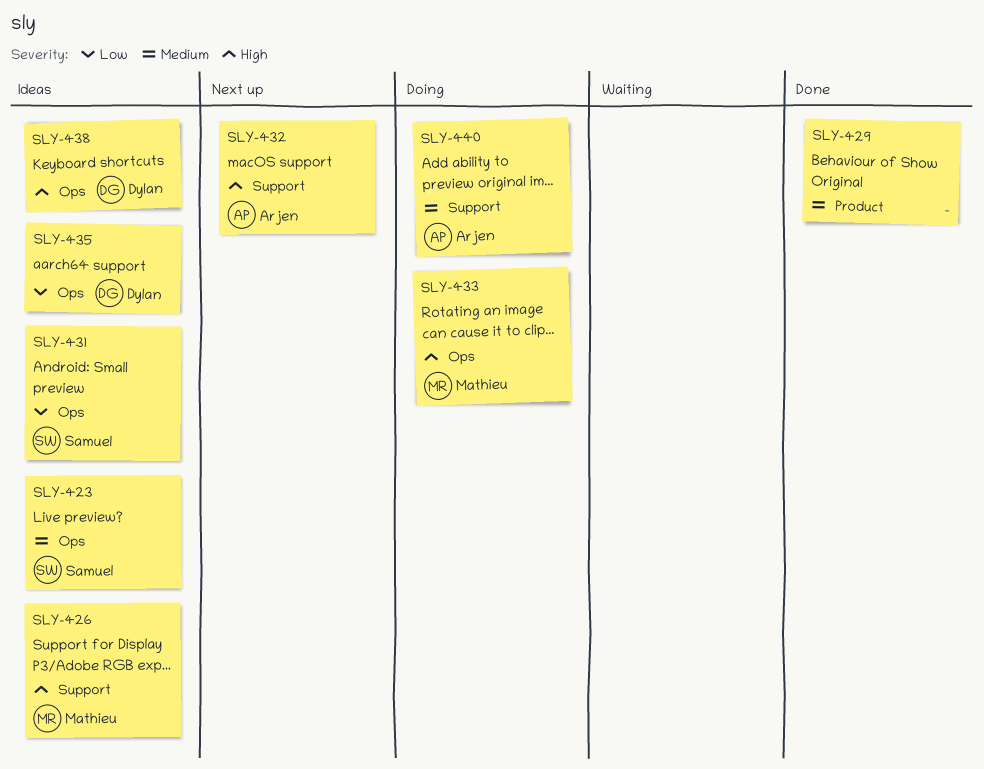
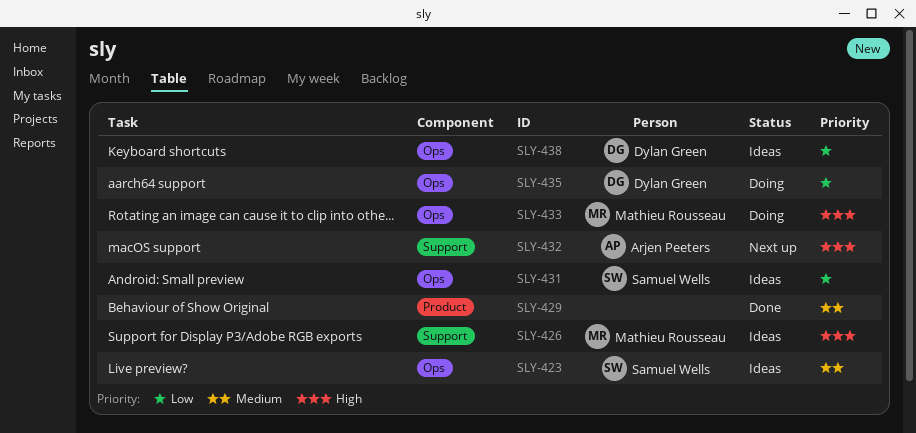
SLY-435, status: Ideas -> Doing
SLY-438, priority: High -> Low
SLY-440: present -> none

